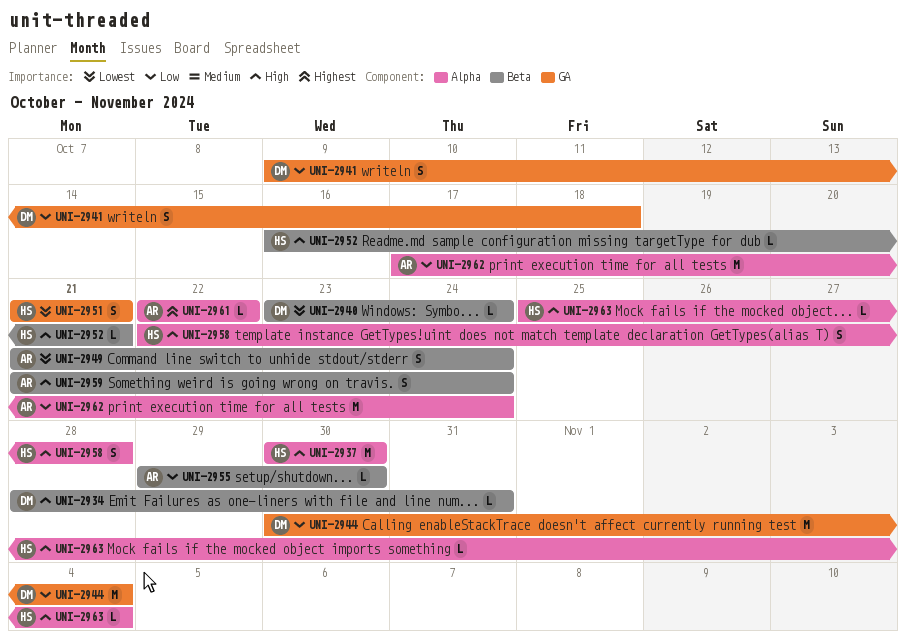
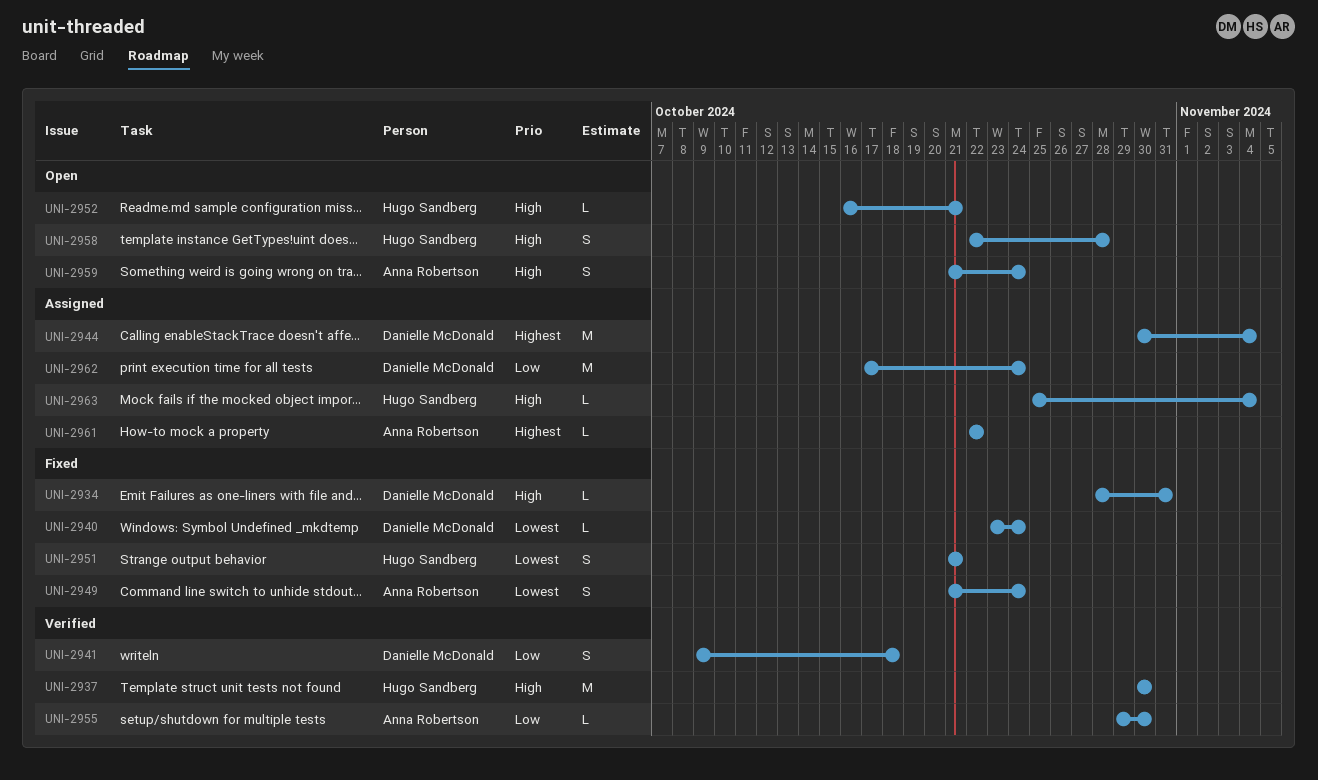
UNI-2944, priority: Low -> Highest
UNI-2962, owner: Anna Robertson -> Danielle McDonald

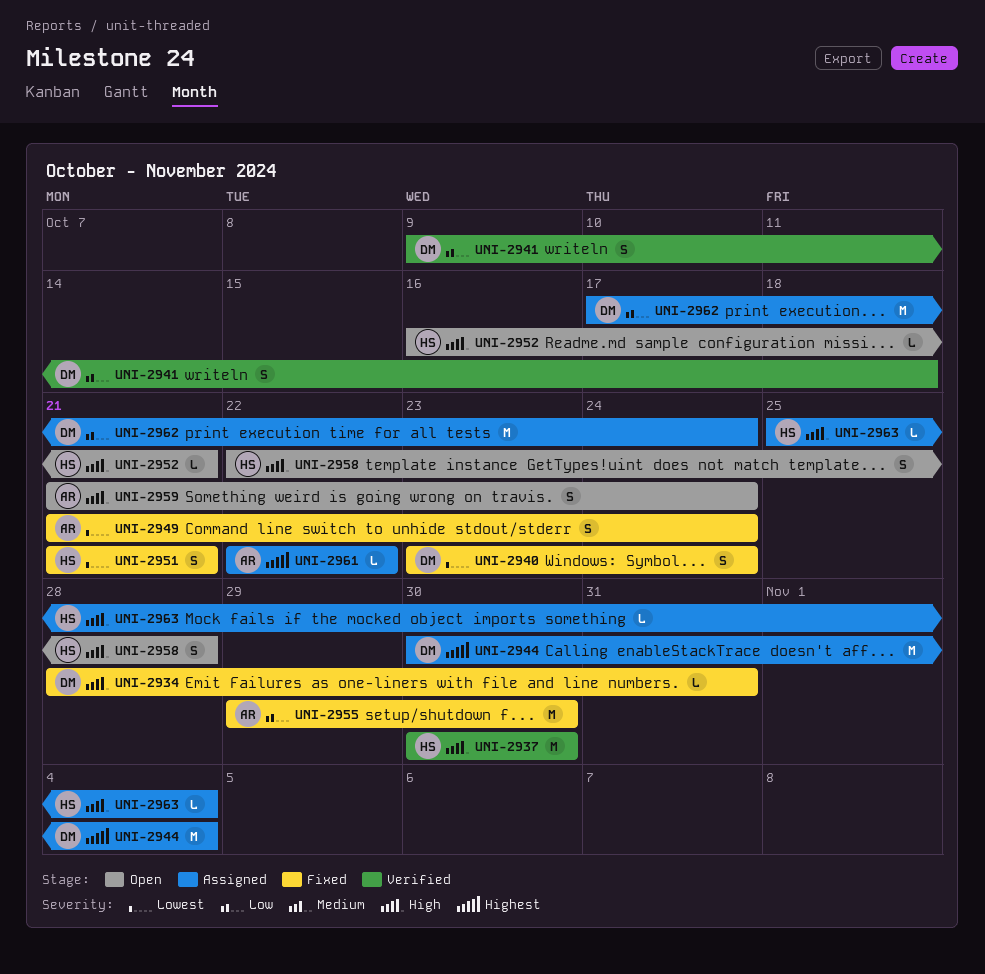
UNI-2940, estimate: L -> S
UNI-2955, status: Verified -> Fixed
UNI-2955, estimate: L -> M

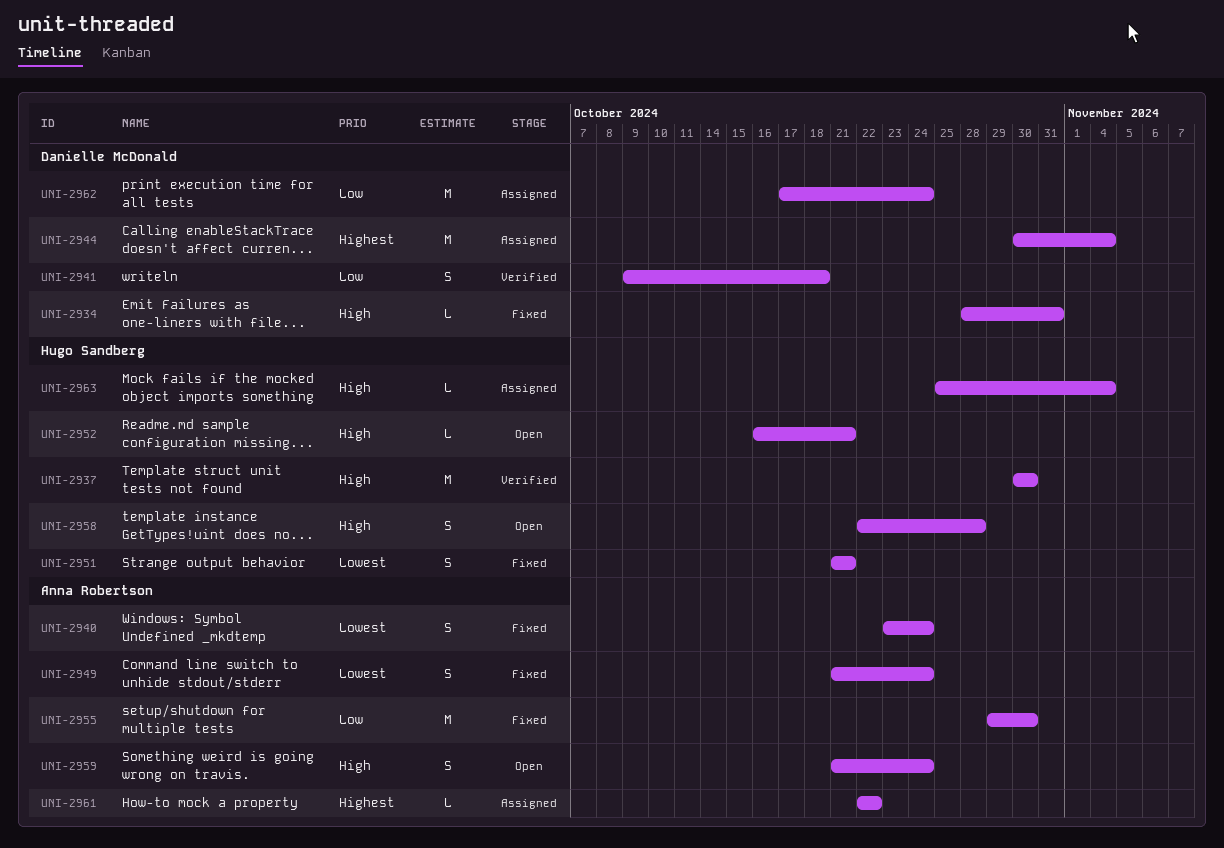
UNI-2940, owner: Danielle McDonald -> Anna Robertson

